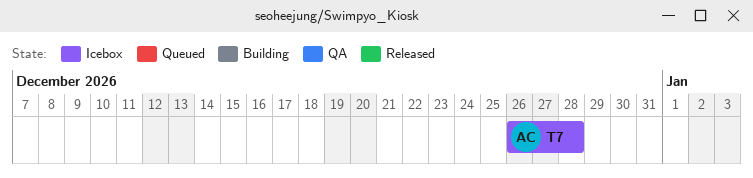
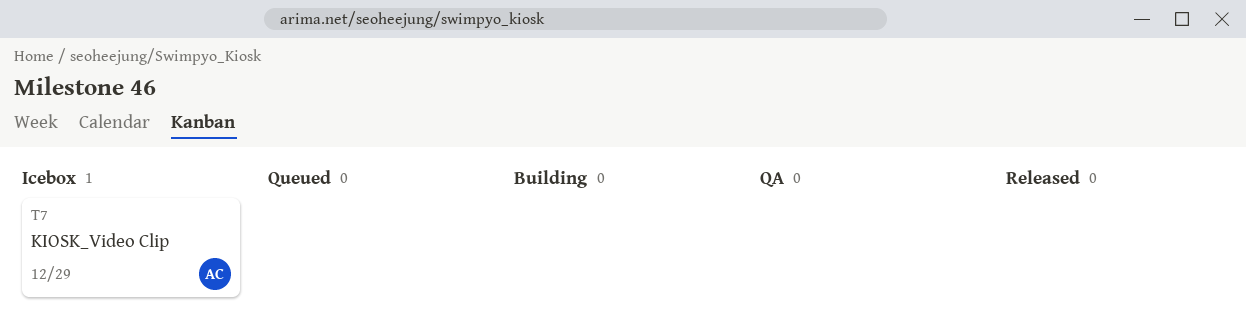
T7, due: Dec 28 -> Dec 29

